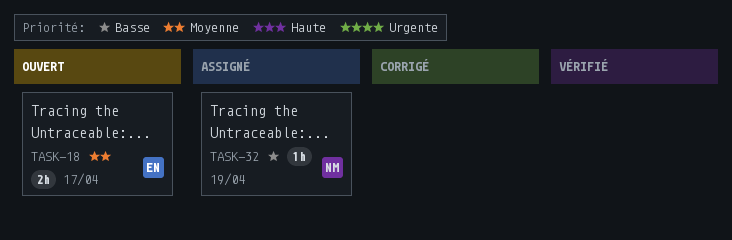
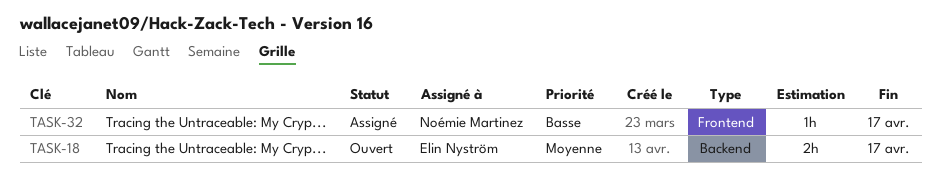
TASK-32, due: Apr 19 -> Apr 17

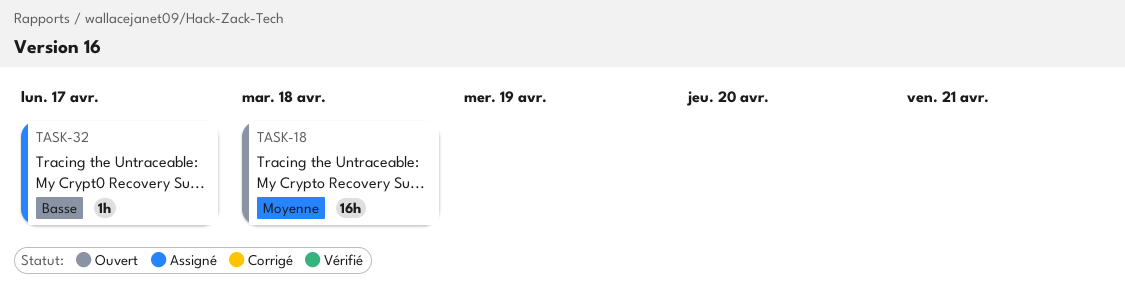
TASK-18, estimate: 2h -> 16h
TASK-18, due: Apr 17 -> Apr 18

